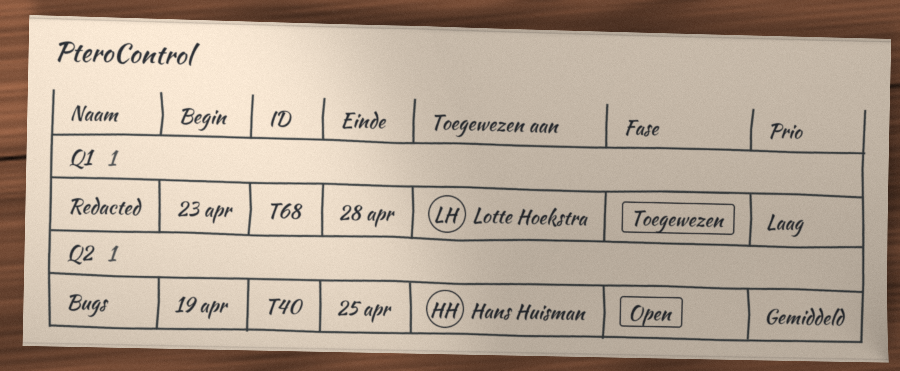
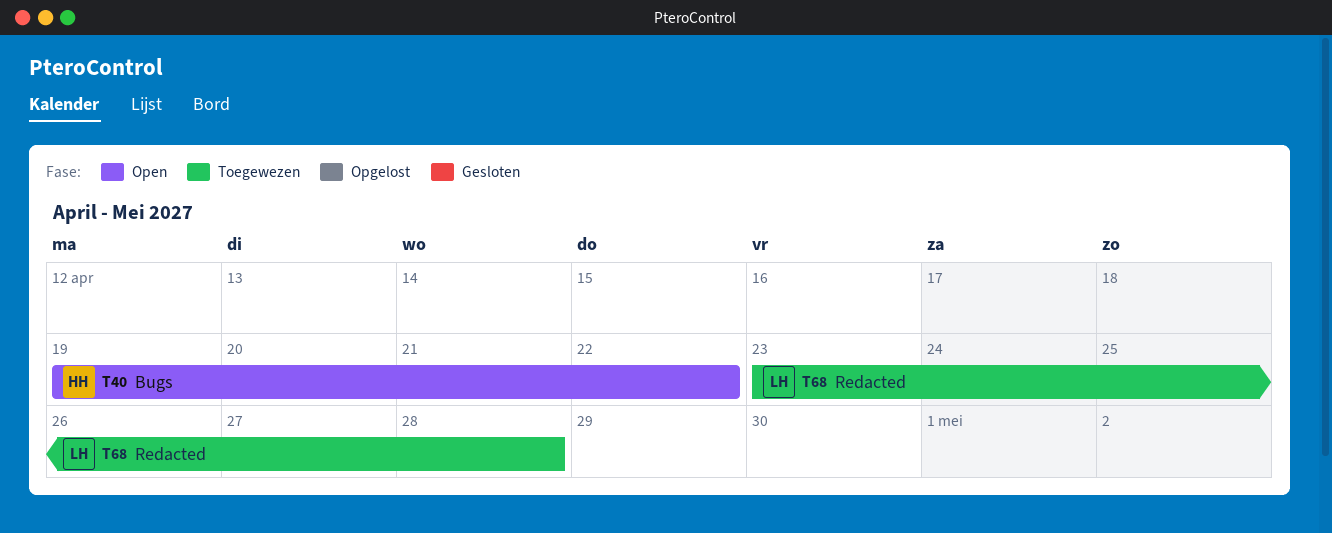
T40, due: Apr 25 -> Apr 22

